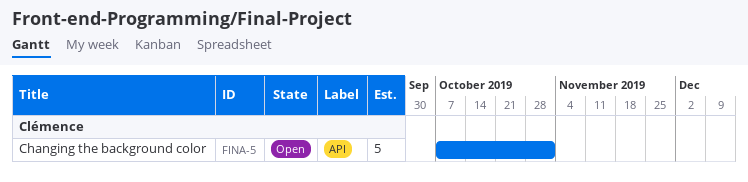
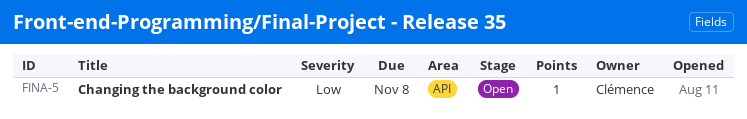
FINA-5, estimate: 5 -> 1
FINA-5, due: Nov 1 -> Nov 8

